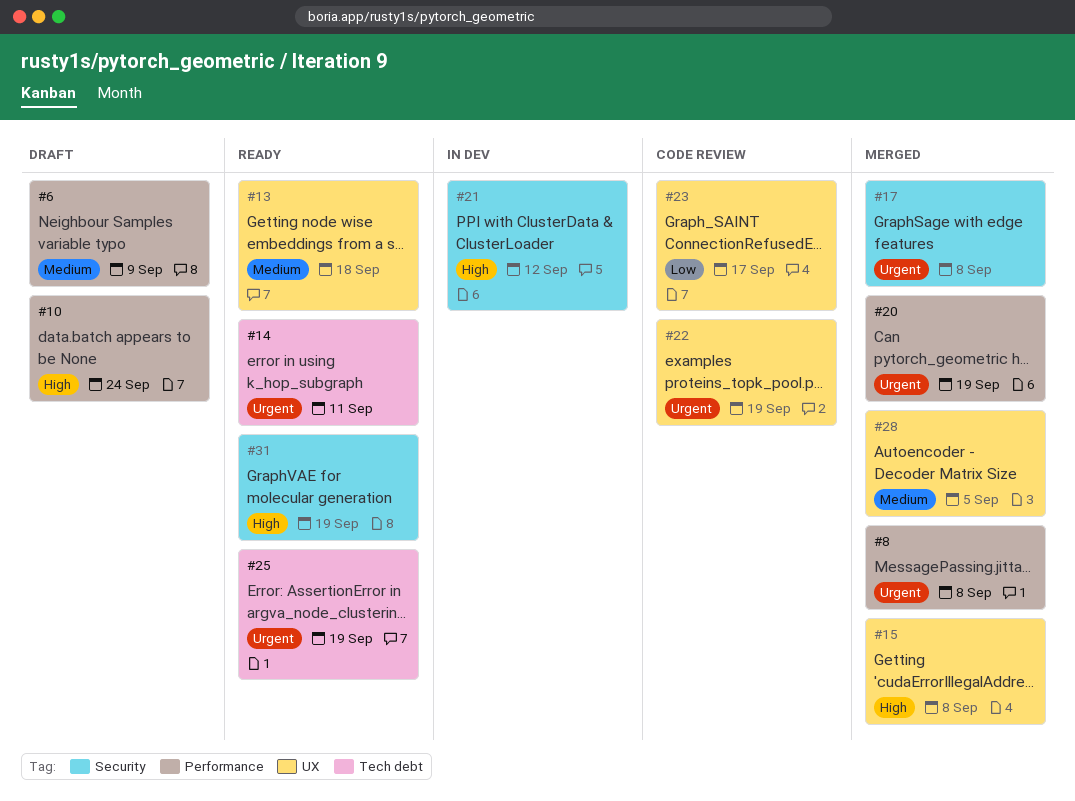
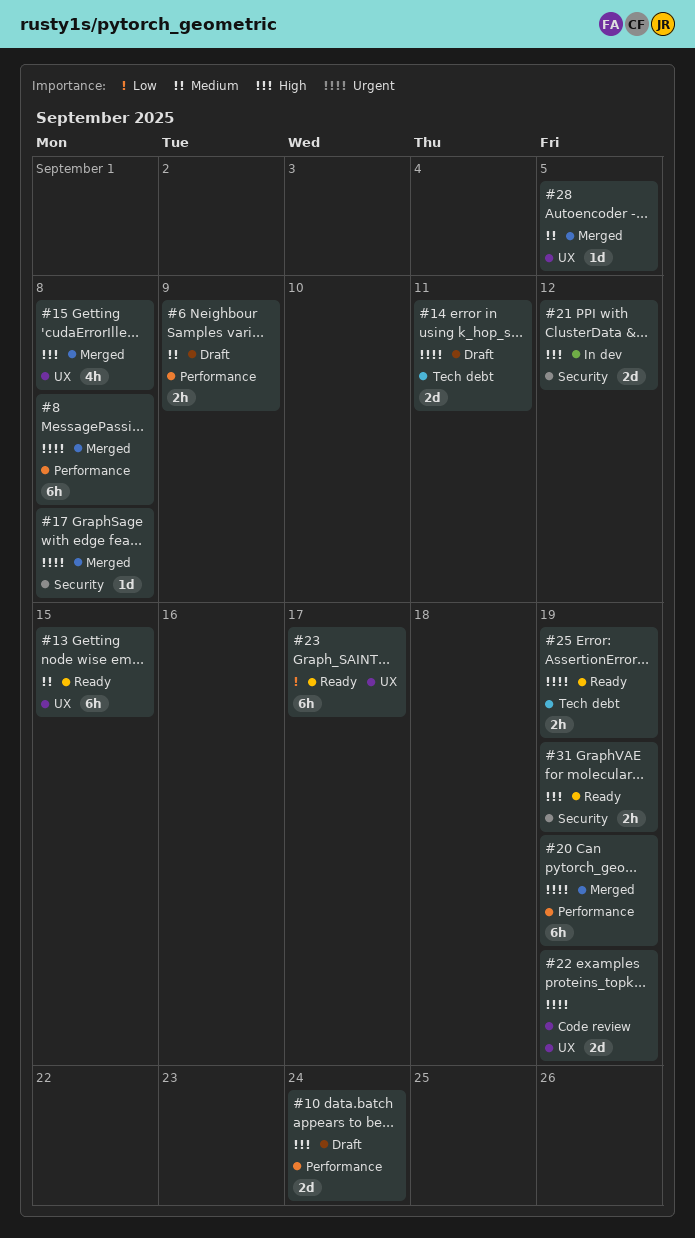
#13, due: Sep 18 -> Sep 15
#14, status: Ready -> Draft
#23, status: Code review -> Ready

